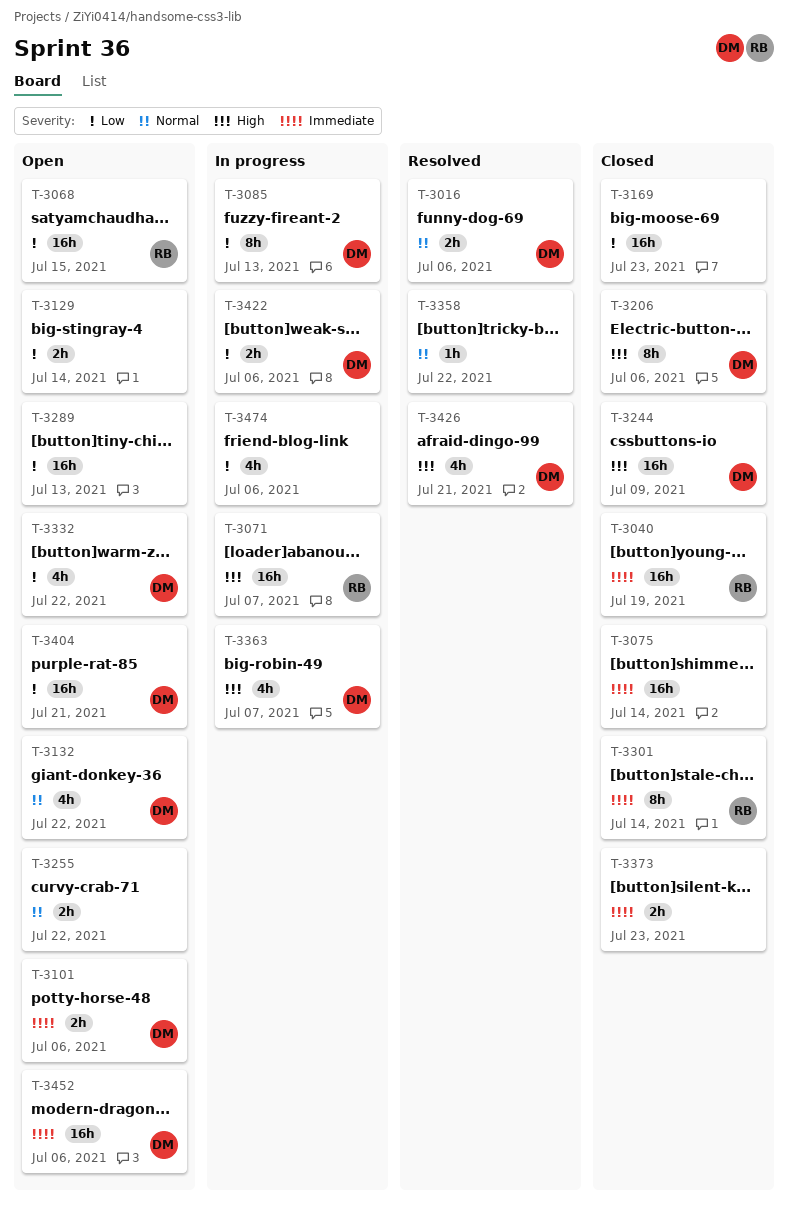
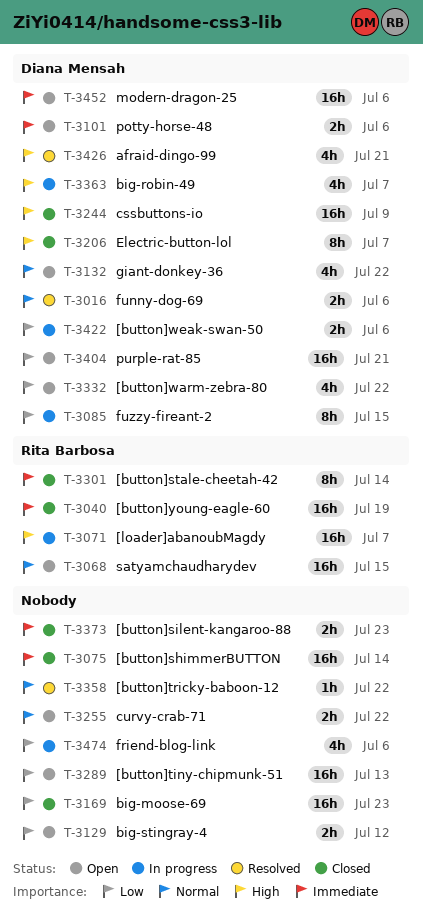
T-3068, priority: Low -> Normal
T-3085, due: Jul 13 -> Jul 15
T-3129, due: Jul 14 -> Jul 12
T-3206, due: Jul 6 -> Jul 7

